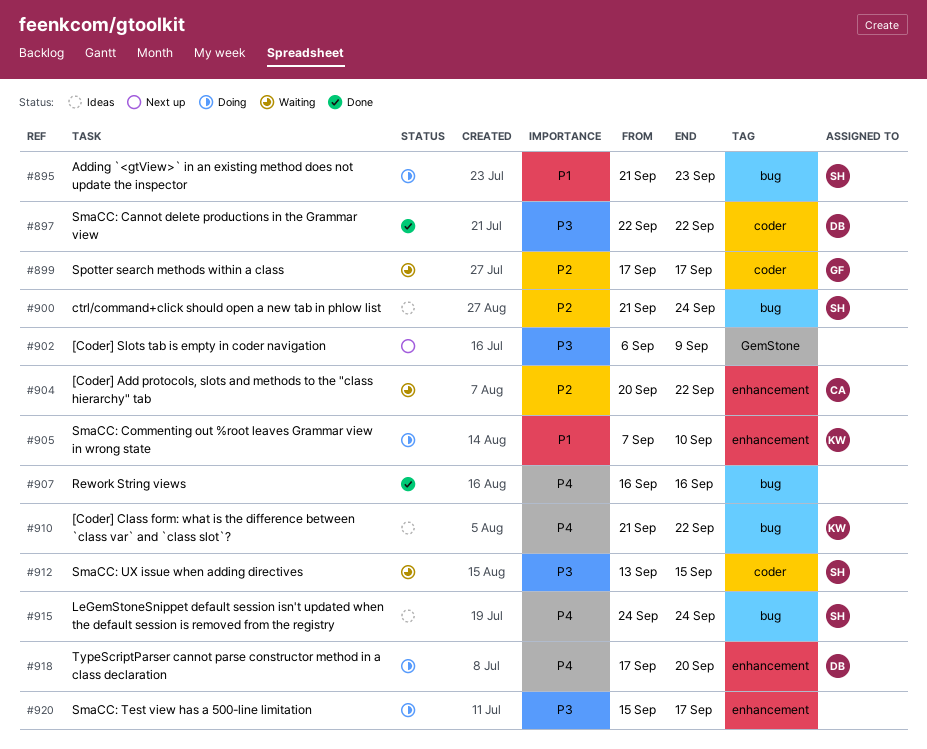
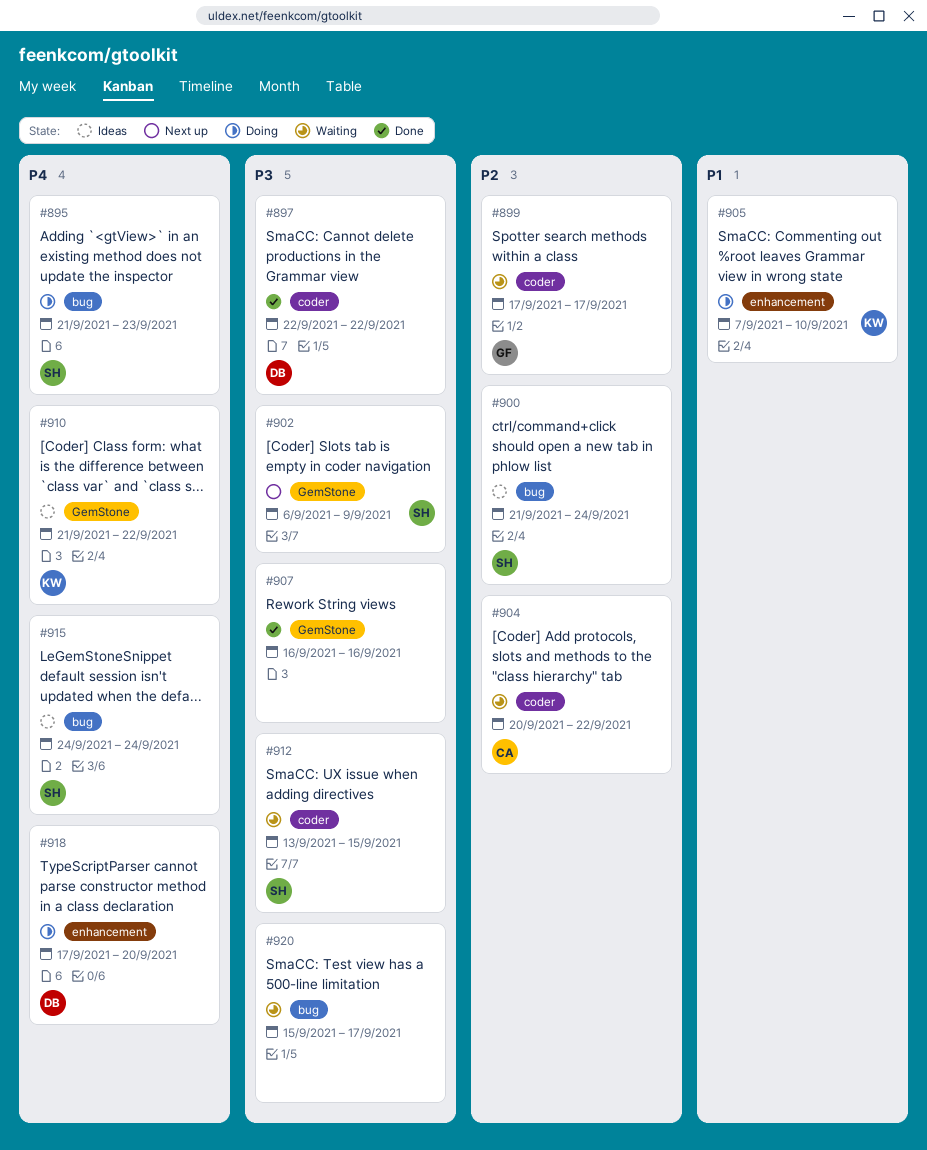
#895, priority: P1 -> P4
#902, owner: none -> SH
#904, label: enhancement -> coder
#907, priority: P4 -> P3
#907, label: bug -> GemStone
#910, label: bug -> GemStone
#920, status: Doing -> Waiting
#920, label: enhancement -> bug

